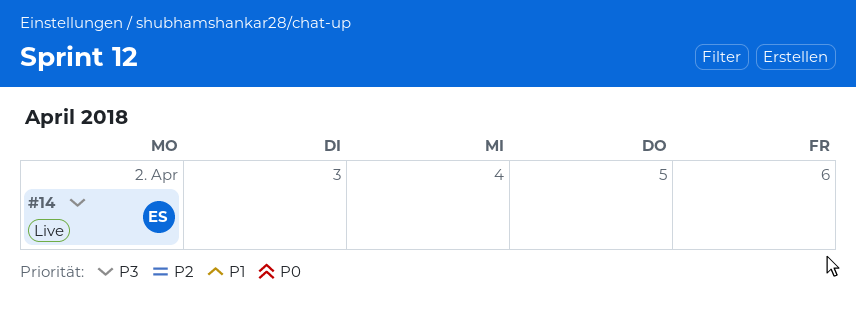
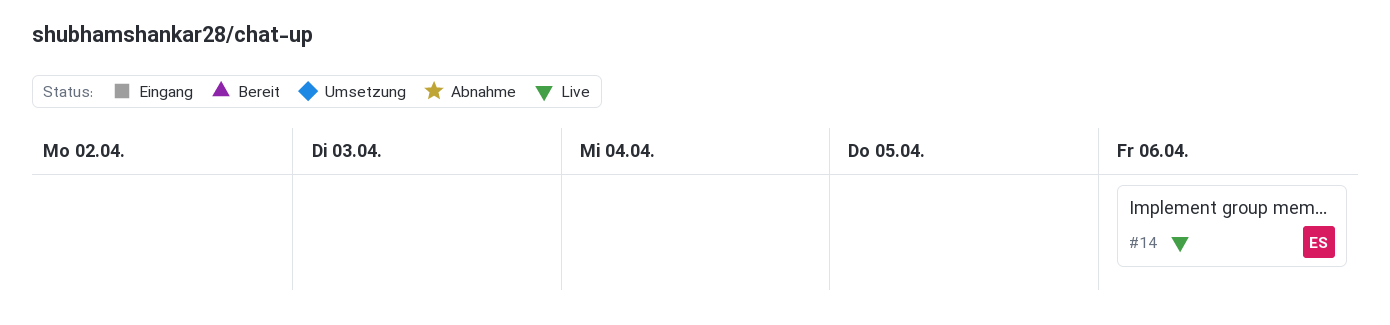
#14, due: Apr 2 -> Apr 6

